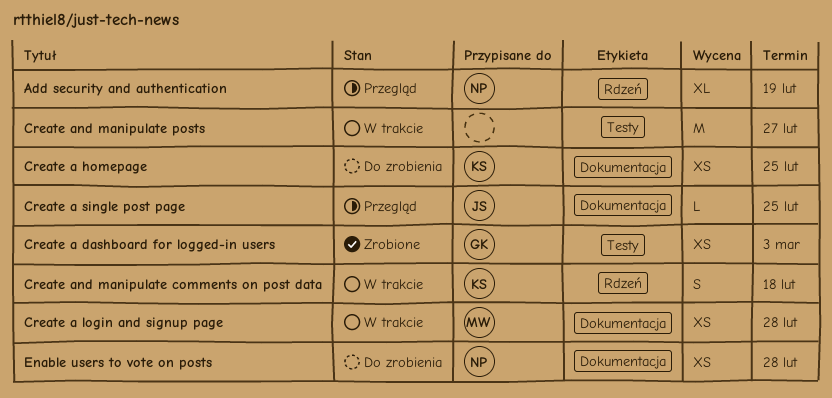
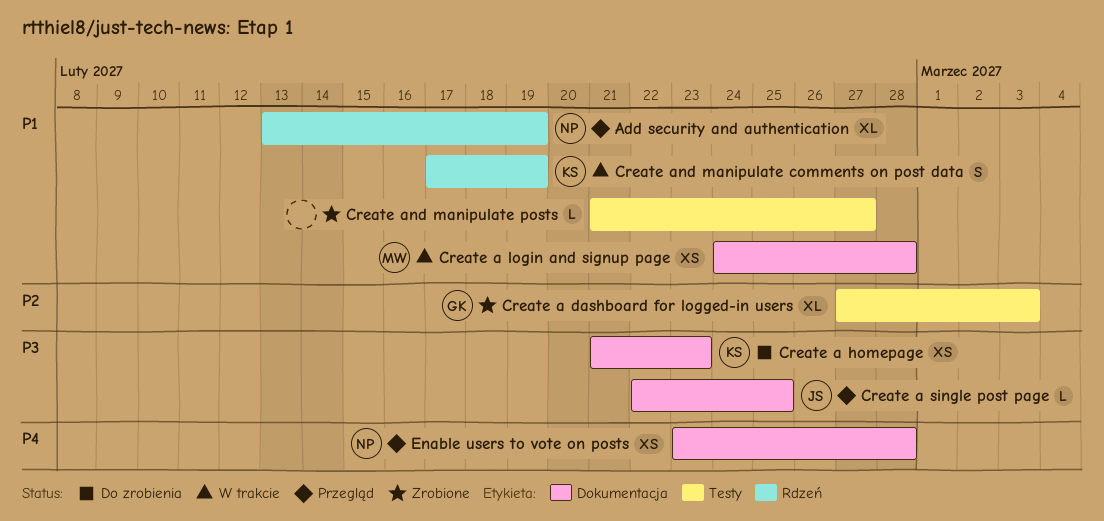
Create a dashboard for logged-in users, estimate: XS -> XL
Create a homepage, due: Feb 25 -> Feb 23
Create and manipulate comments on post data, due: Feb 18 -> Feb 19
Create and manipulate posts, status: W trakcie -> Zrobione
Create and manipulate posts, estimate: M -> L
Enable users to vote on posts, status: Do zrobienia -> Przegląd

